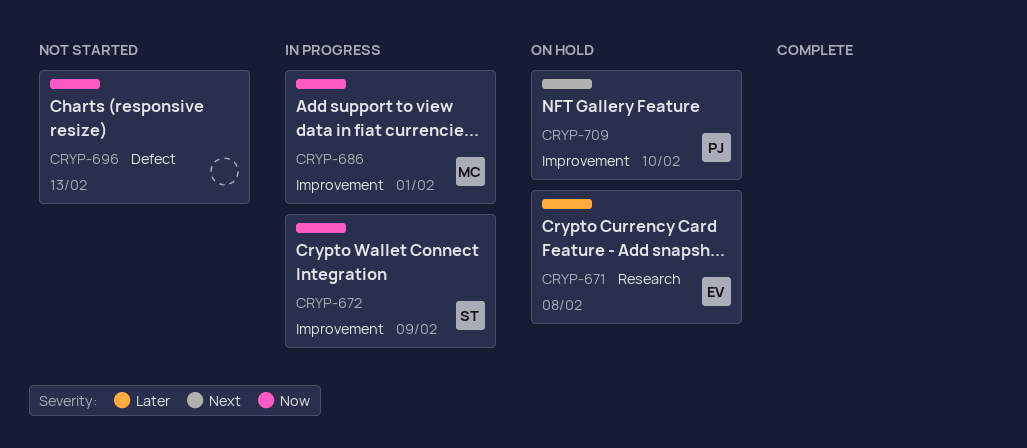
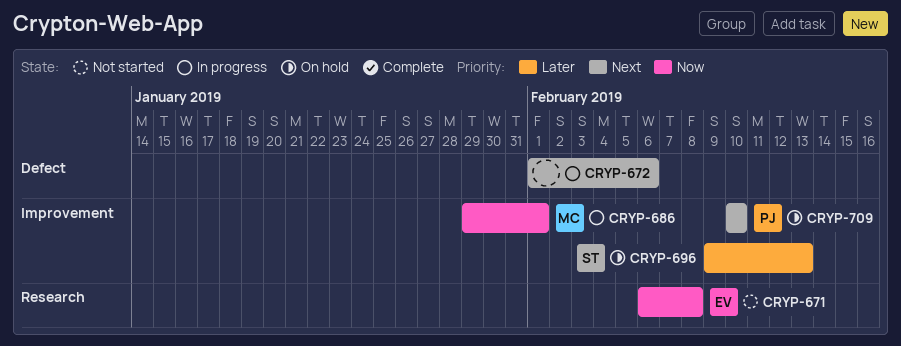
CRYP-671, status: On hold -> Not started
CRYP-671, priority: Later -> Now
CRYP-672, owner: ST -> none
CRYP-672, priority: Now -> Next
CRYP-672, label: Improvement -> Defect
CRYP-672, due: Feb 9 -> Feb 6
CRYP-696, status: Not started -> On hold
CRYP-696, owner: none -> ST
CRYP-696, priority: Now -> Later
CRYP-696, label: Defect -> Improvement

